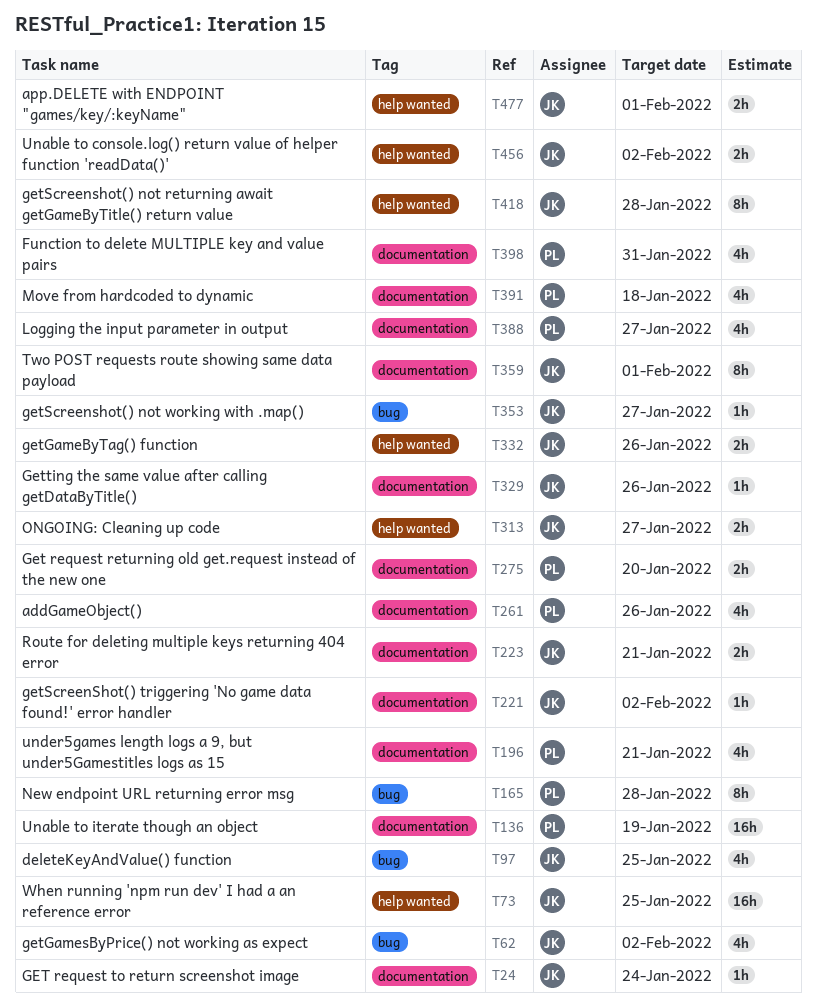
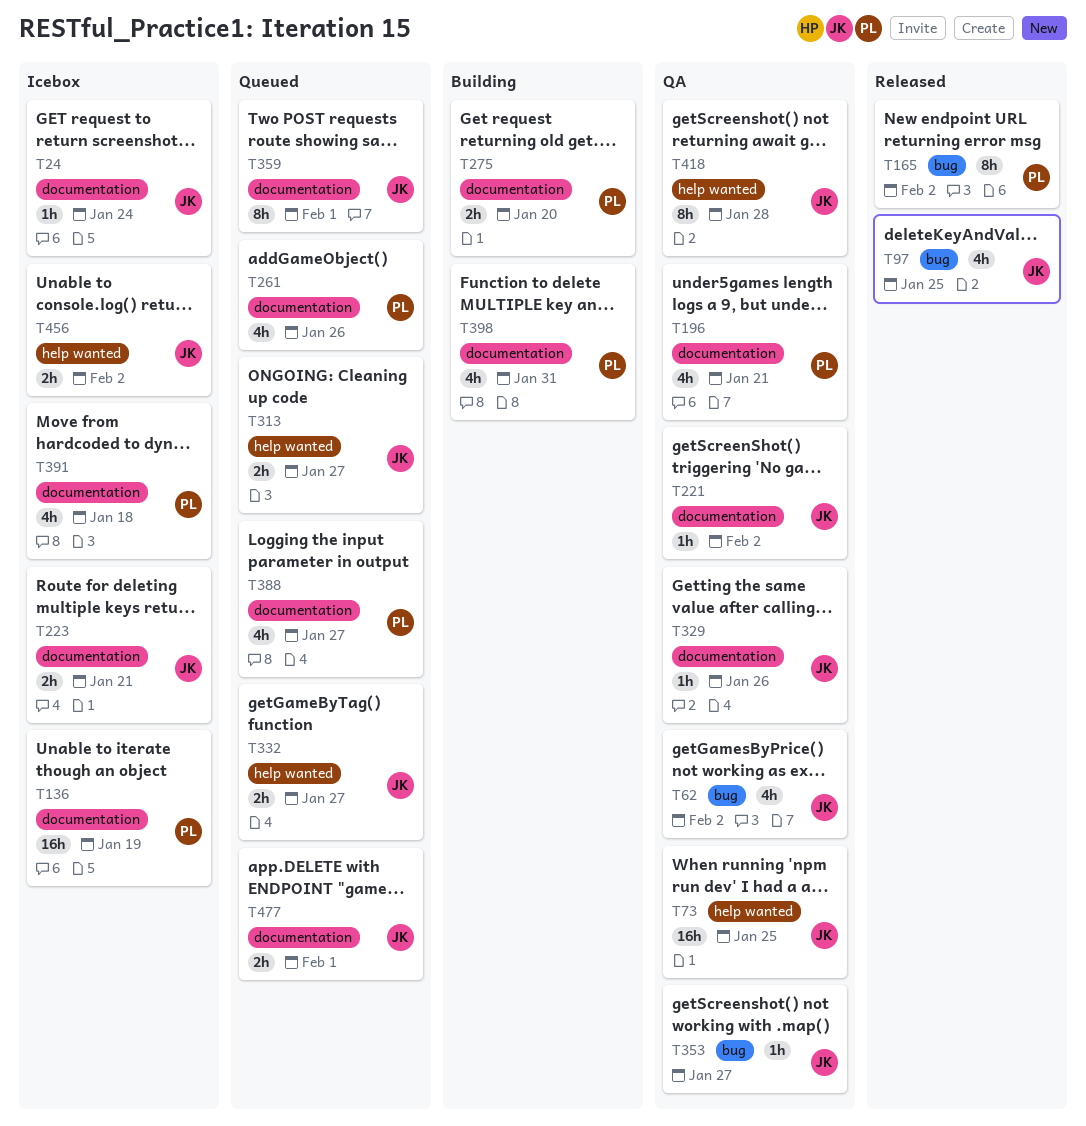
T165, due: Jan 28 -> Feb 2
T332, due: Jan 26 -> Jan 27
T477, label: help wanted -> documentation

